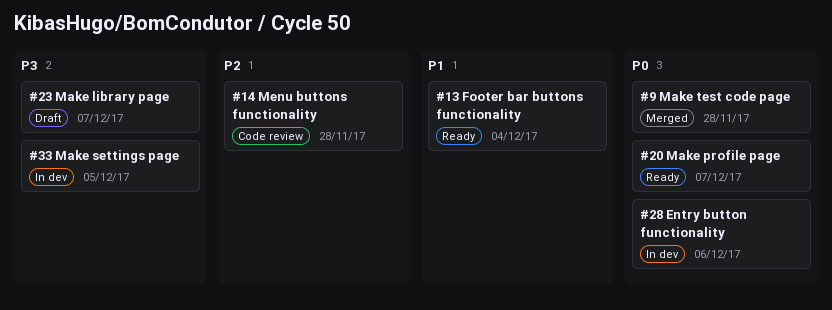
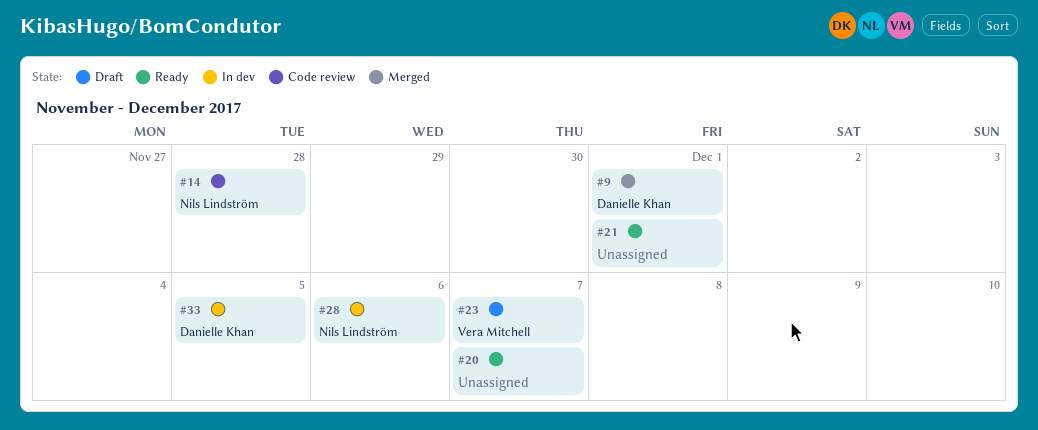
#9, due: Nov 28 -> Dec 1
#13: present -> none
#21: none -> present

